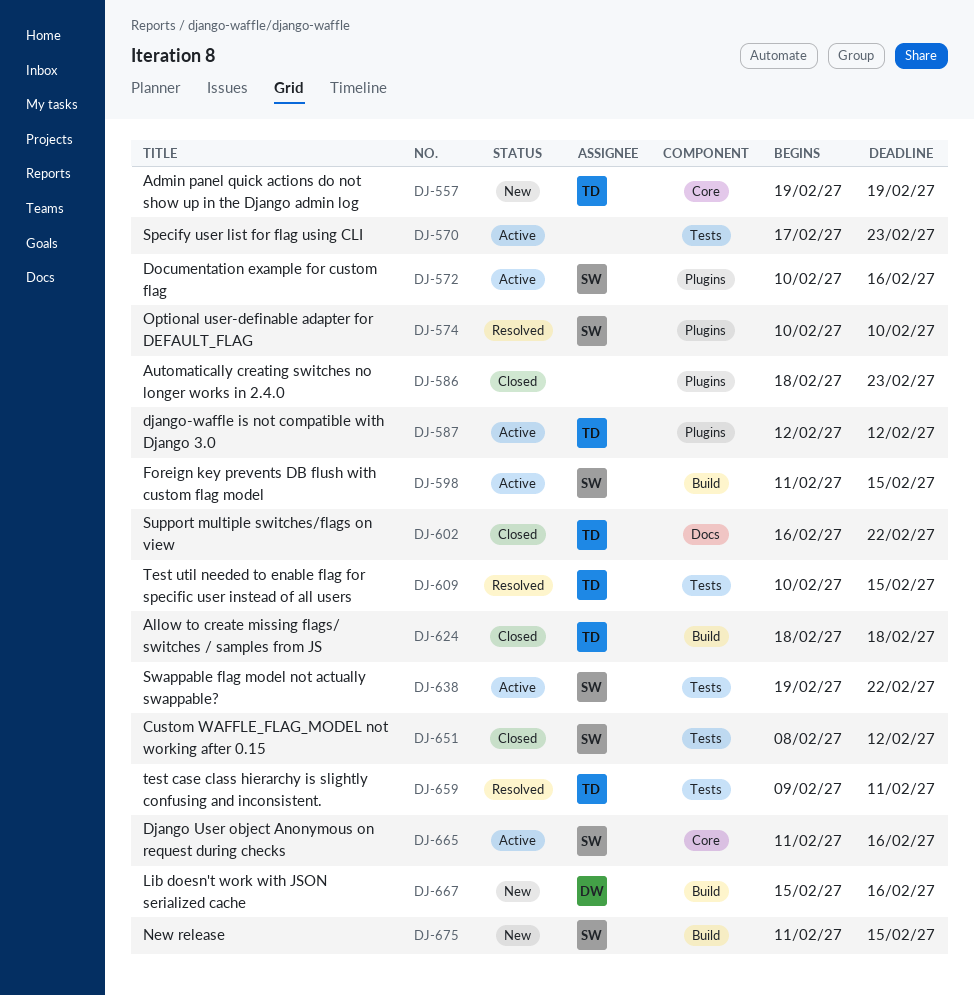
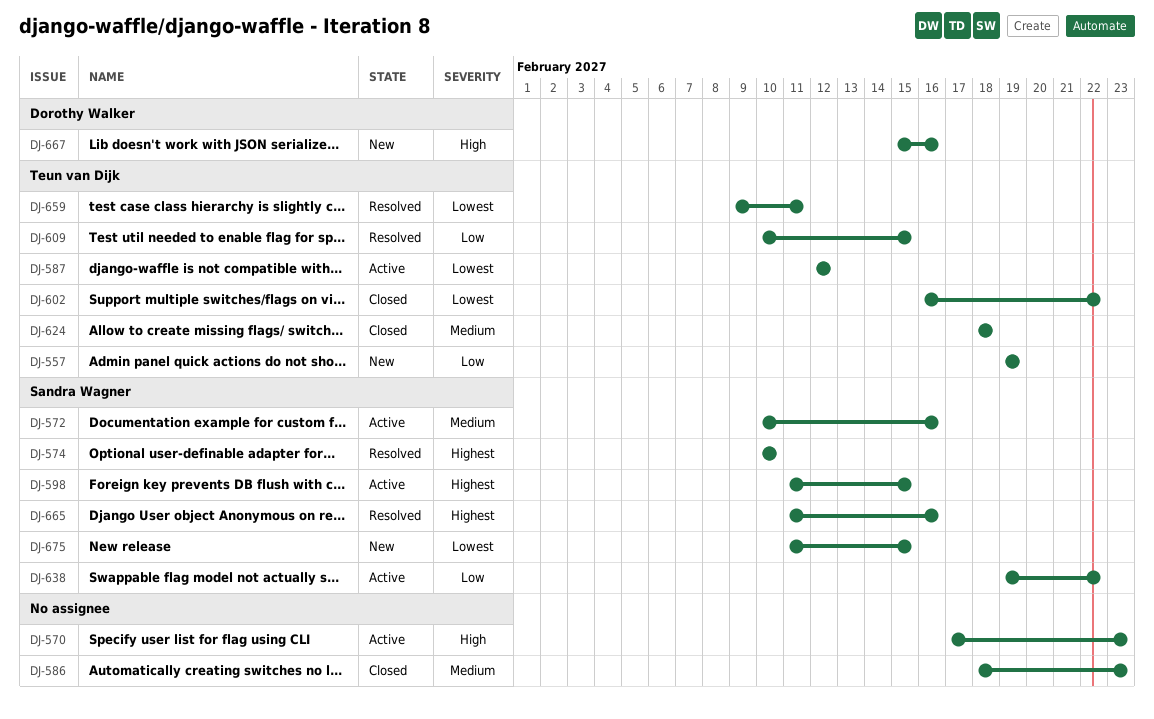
DJ-651: present -> none
DJ-665, status: Active -> Resolved

